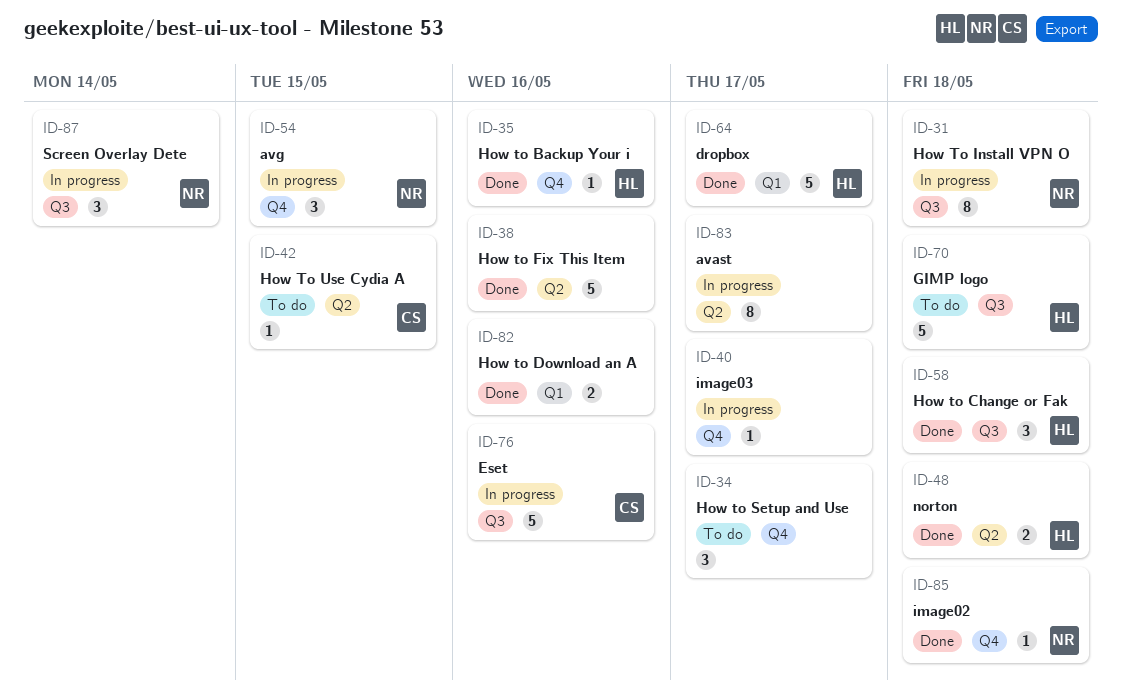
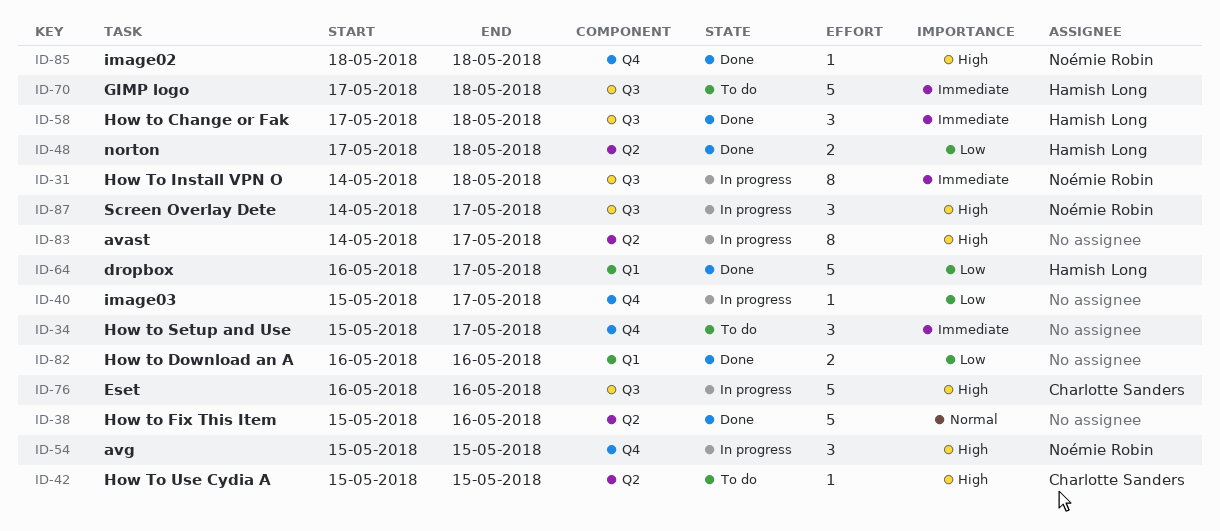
ID-35: present -> none
ID-87, due: May 14 -> May 17

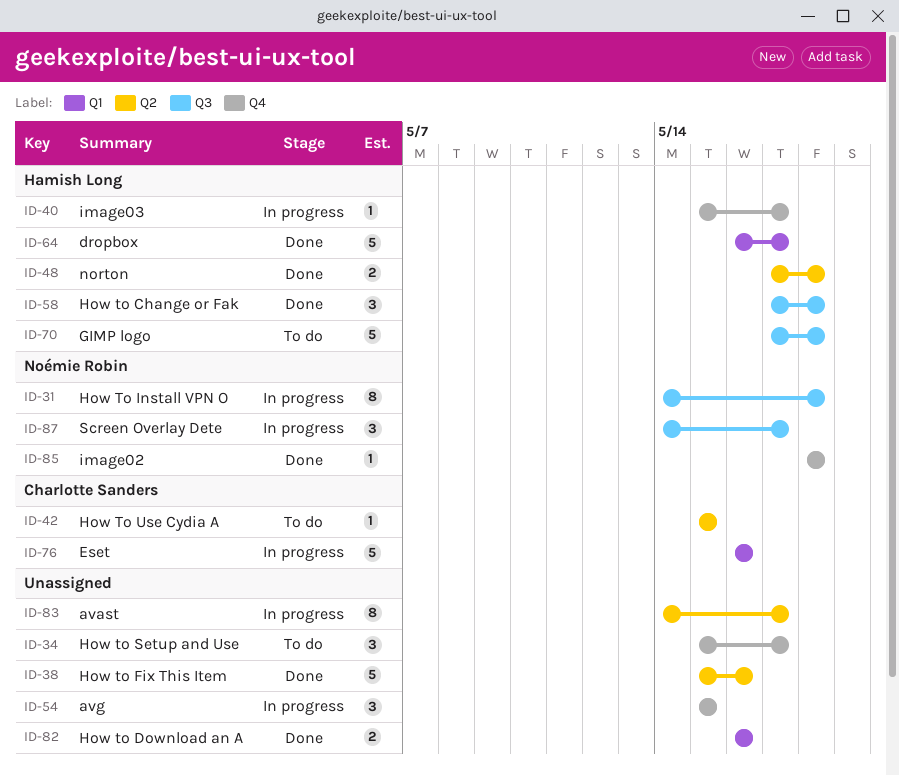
ID-40, owner: none -> Hamish Long
ID-54, owner: Noémie Robin -> none
ID-76, label: Q3 -> Q1

